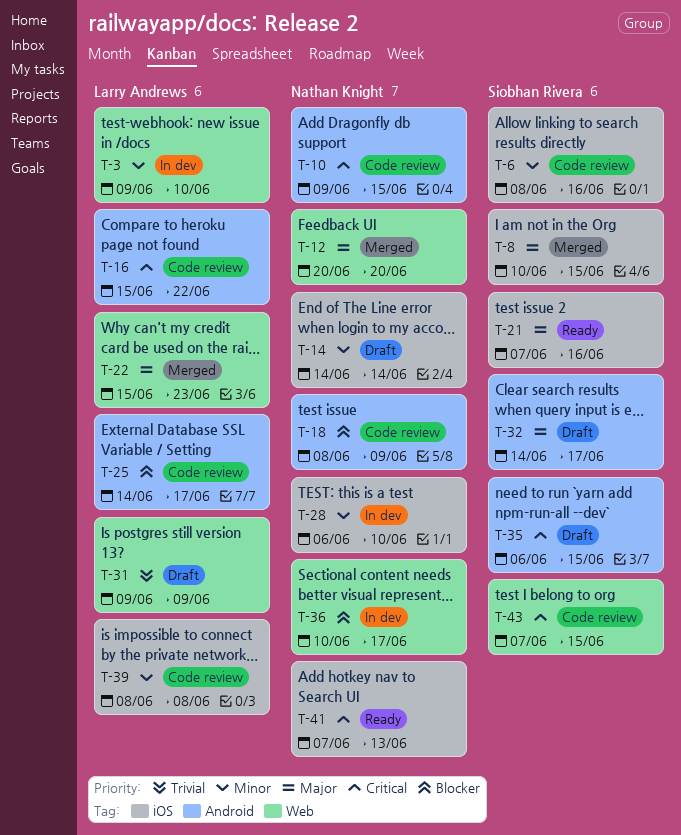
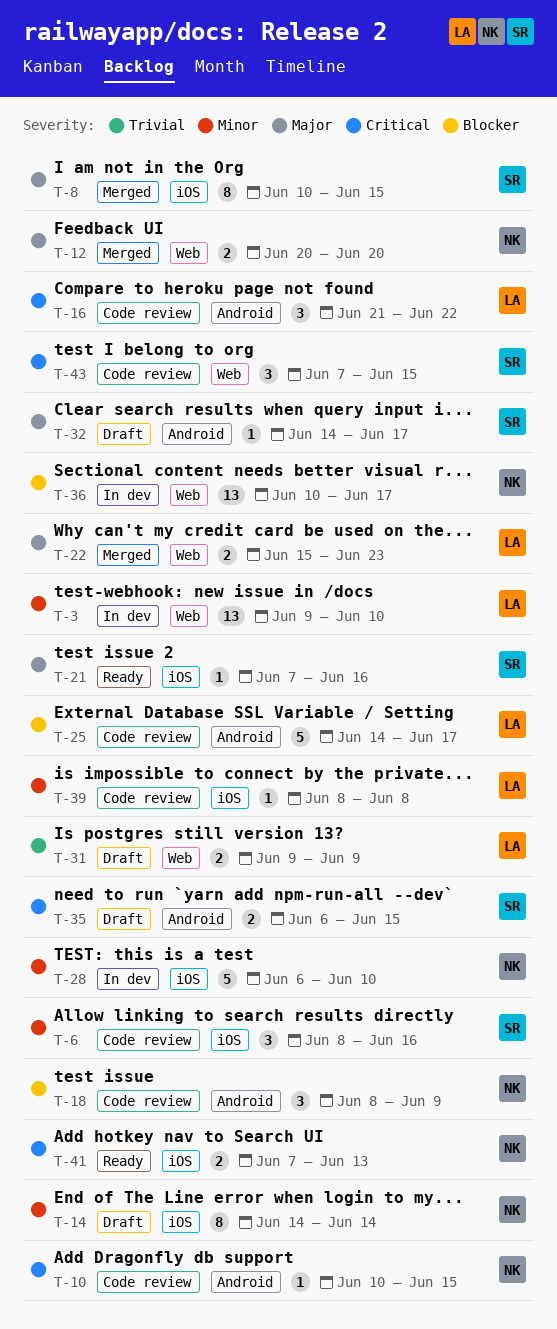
T-10, start: Jun 9 -> Jun 10
T-16, start: Jun 15 -> Jun 21

